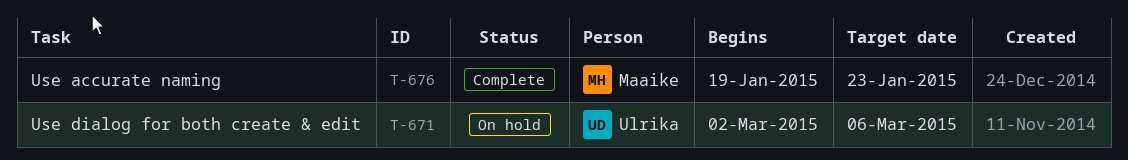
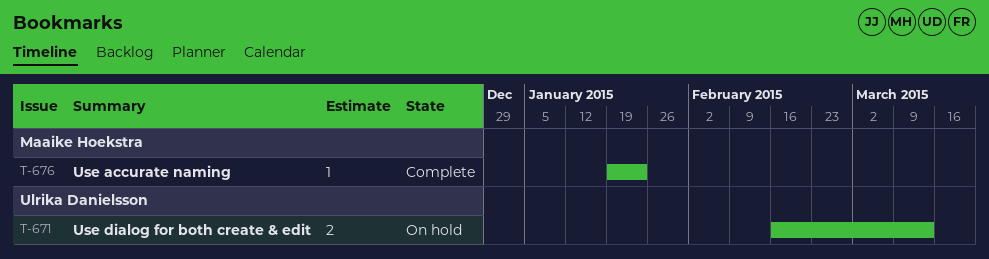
T-671, start: Mar 2 -> Feb 16
T-671, due: Mar 6 -> Mar 13

